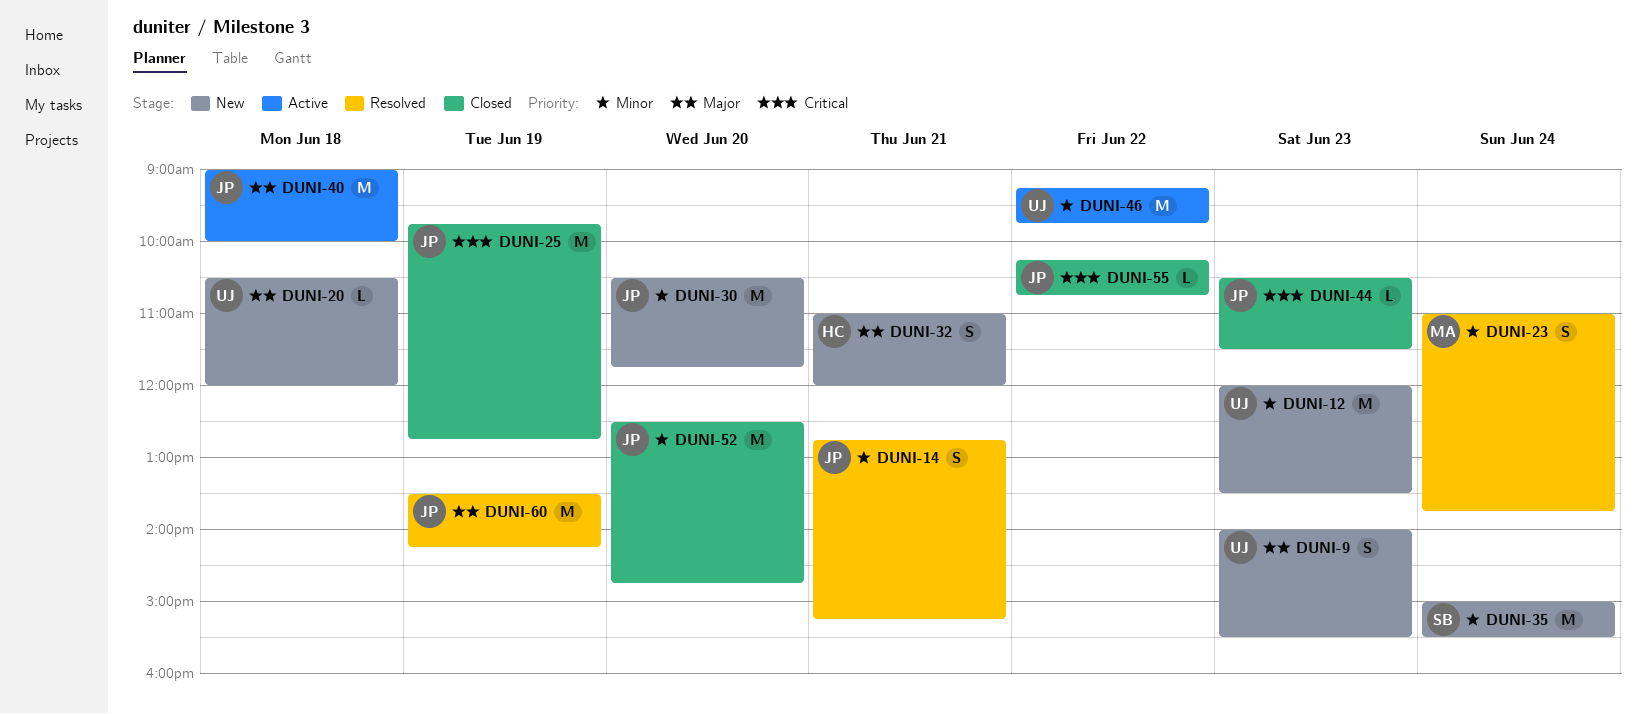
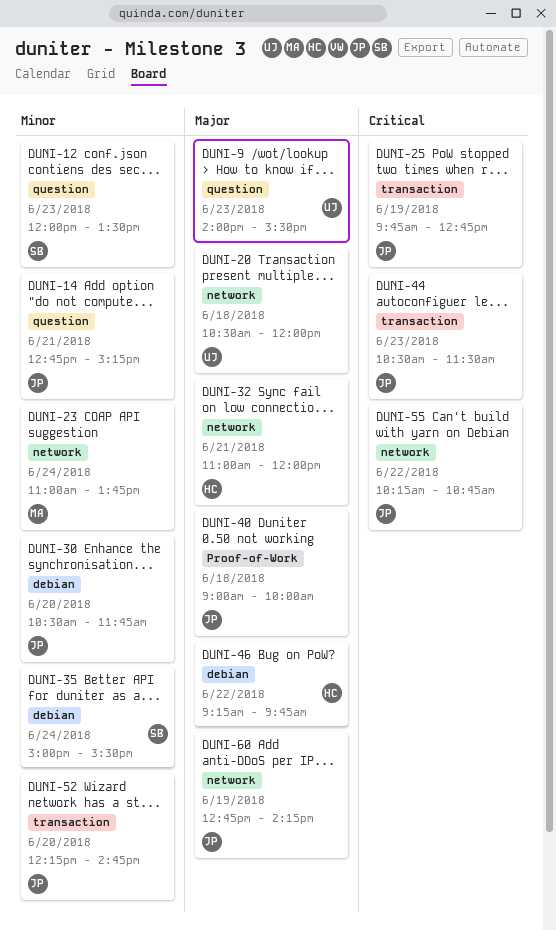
DUNI-12, owner: UJ -> SB
DUNI-46, owner: UJ -> HC
DUNI-46, priority: Minor -> Major
DUNI-52, begins: 12:30 -> 12:15
DUNI-60, begins: 13:30 -> 12:45

